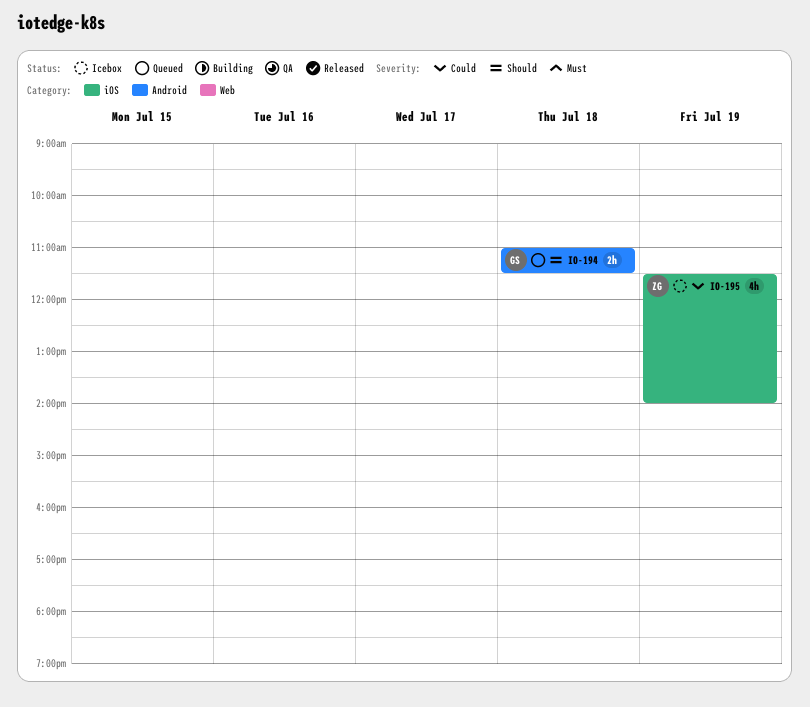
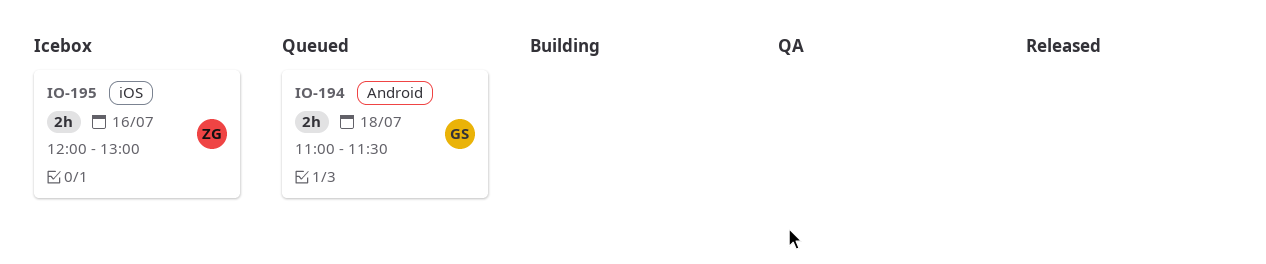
IO-195, estimate: 4h -> 2h
IO-195, day: Jul 19 -> Jul 16
IO-195, begins: 11:30 -> 12:00
IO-195, ends: 14:00 -> 13:00

